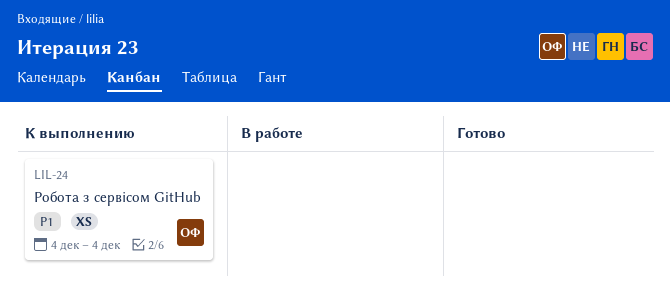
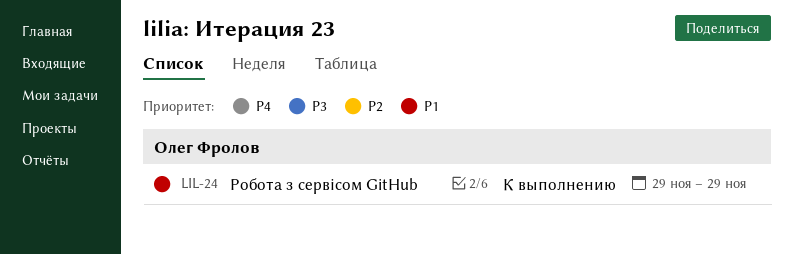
LIL-24, start: Dec 4 -> Nov 29
LIL-24, due: Dec 4 -> Nov 29

